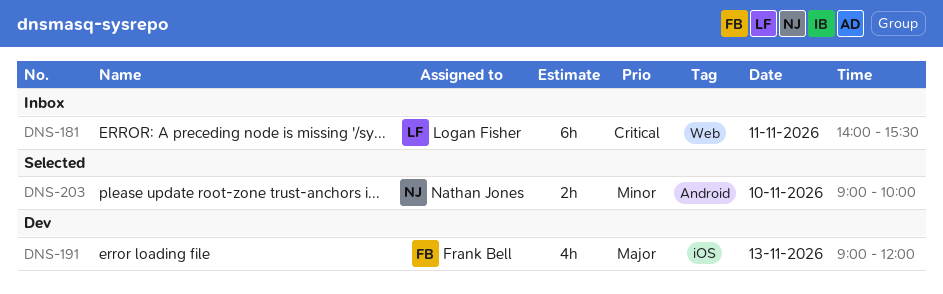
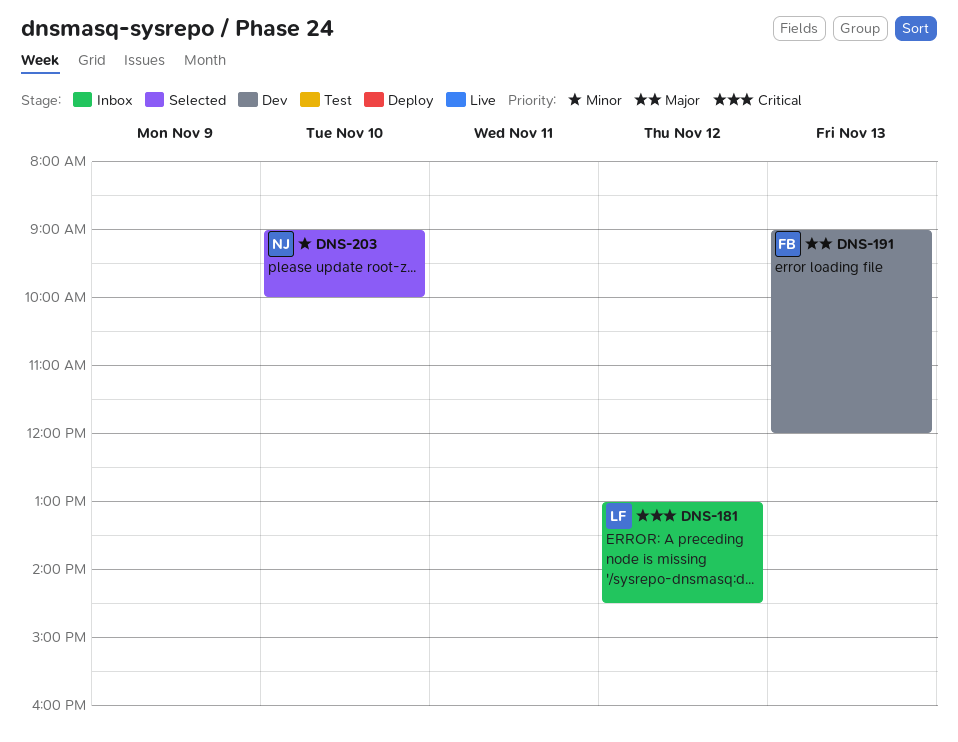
DNS-181, day: Nov 11 -> Nov 12
DNS-181, begins: 14:00 -> 13:00
DNS-181, ends: 15:30 -> 14:30

